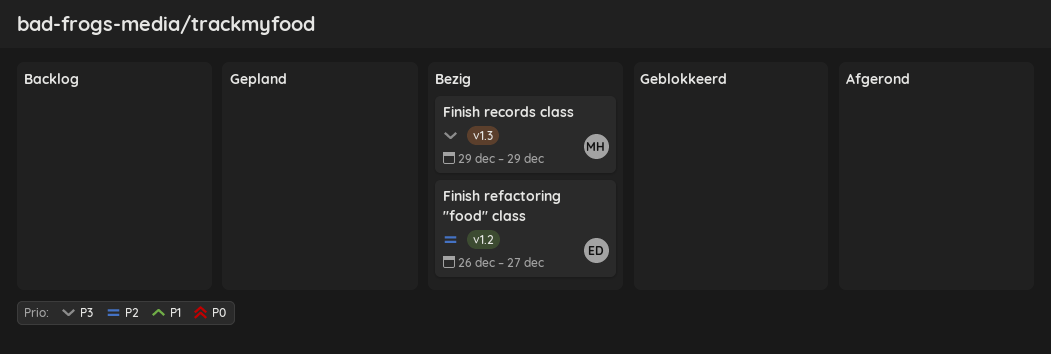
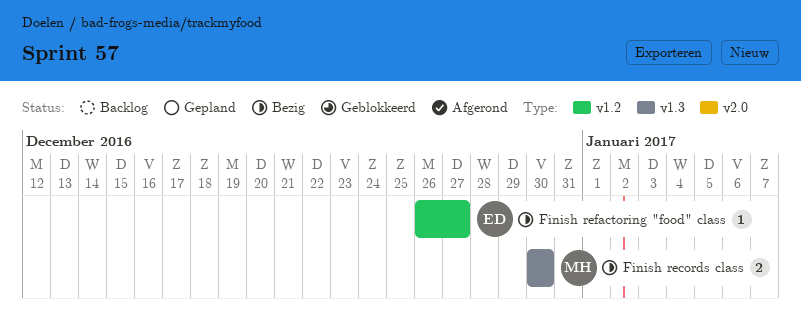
Finish records class, start: Dec 29 -> Dec 30
Finish records class, due: Dec 29 -> Dec 30

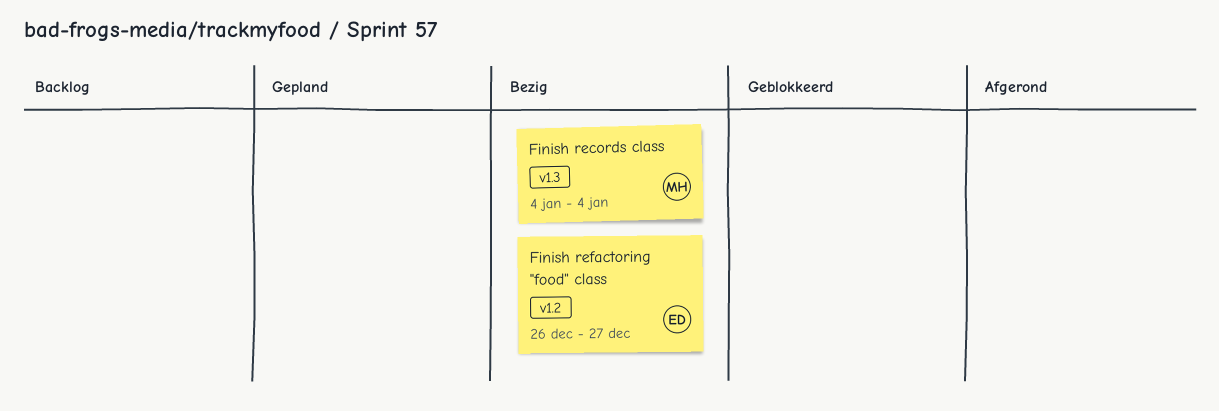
Finish records class, start: Dec 30 -> Jan 4
Finish records class, due: Dec 30 -> Jan 4

